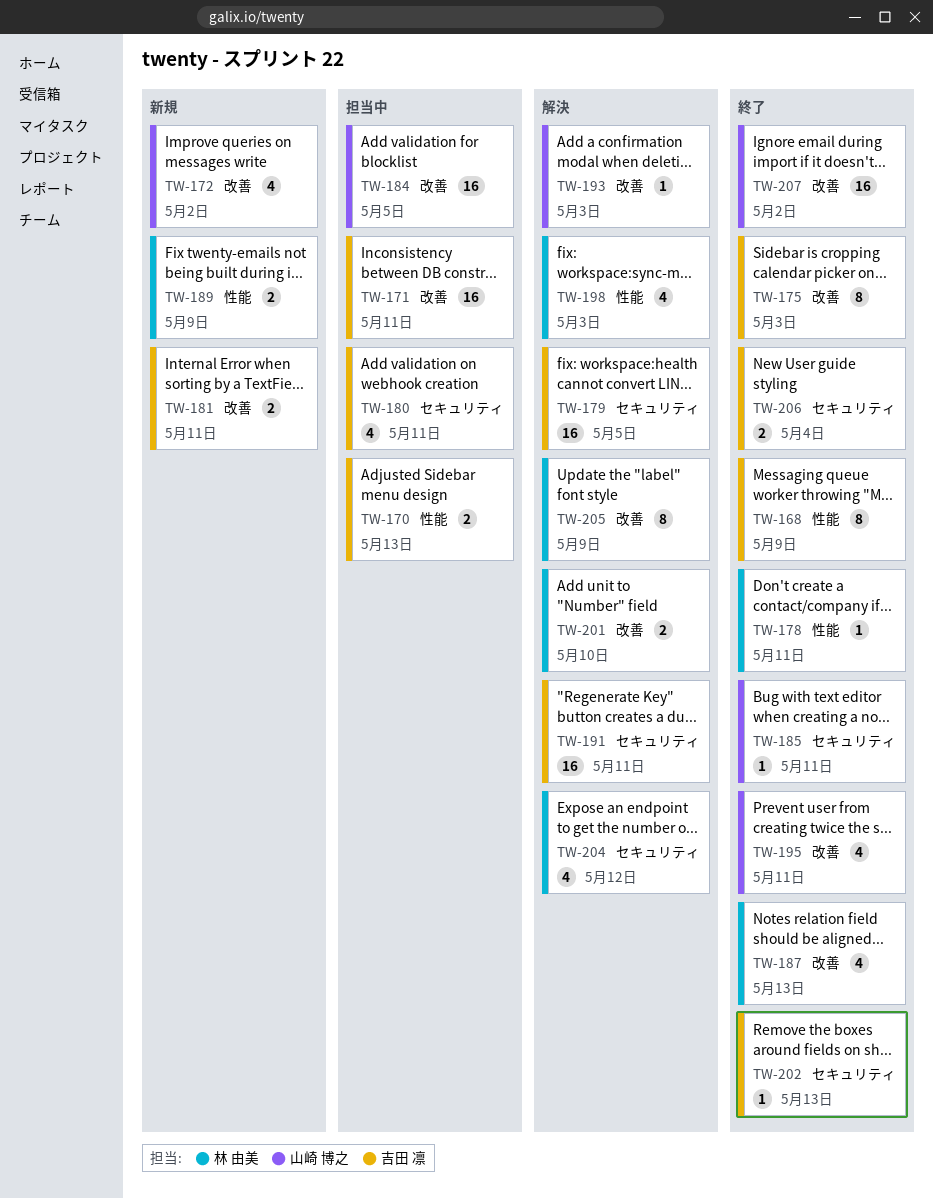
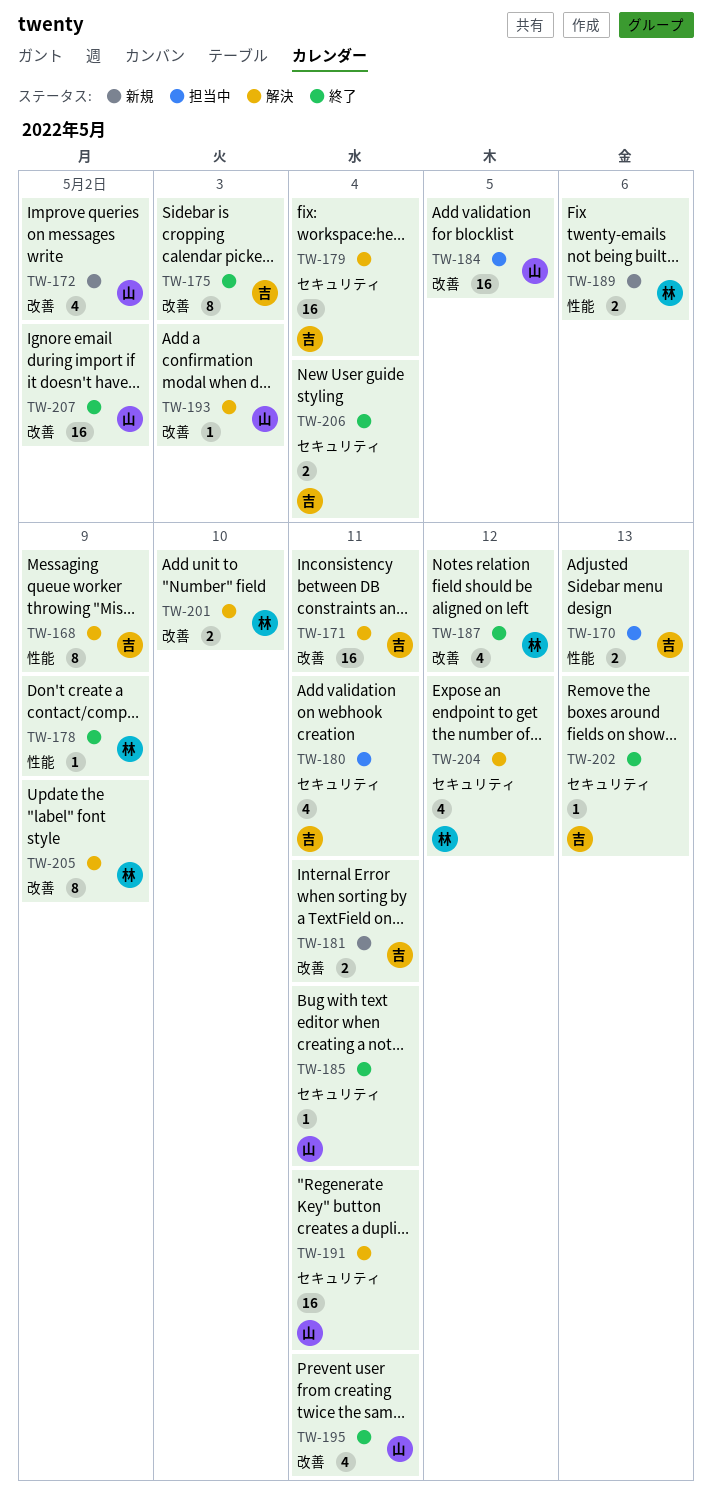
TW-168, status: 終了 -> 解決
TW-171, status: 担当中 -> 解決
TW-178, due: May 11 -> May 9
TW-179, due: May 5 -> May 4
TW-187, due: May 13 -> May 12
TW-189, due: May 9 -> May 6
TW-191, owner: 吉田 凛 -> 山崎 博之
TW-198: present -> none

